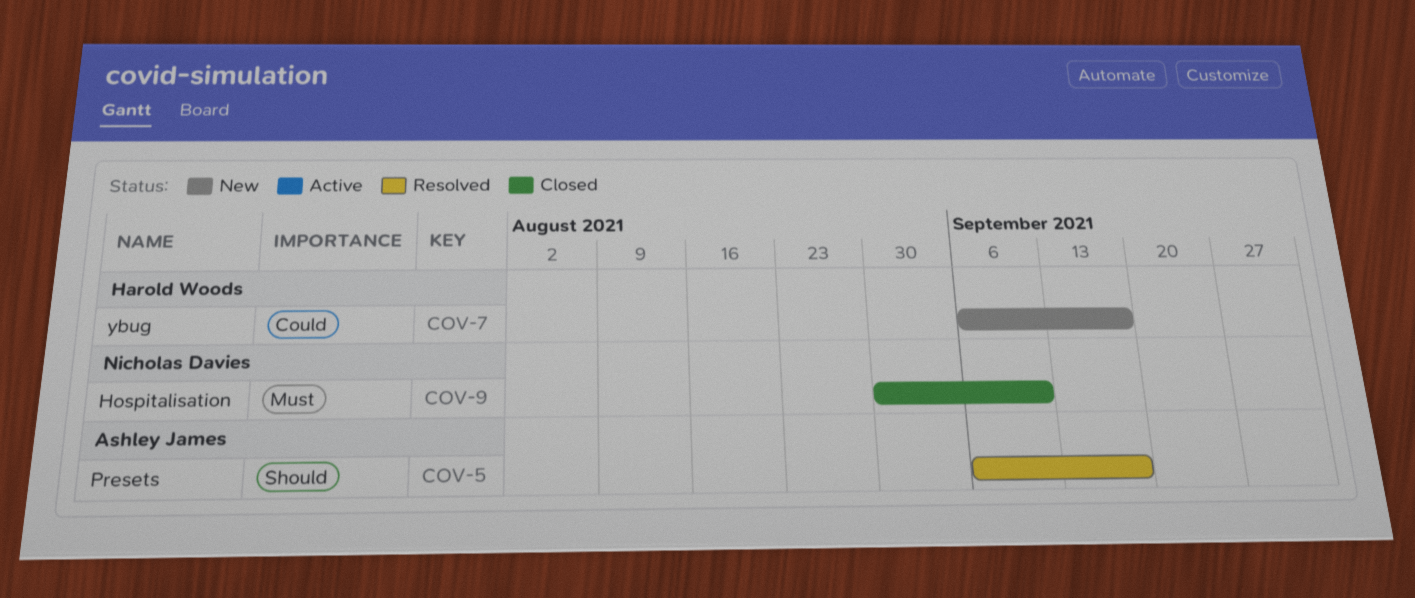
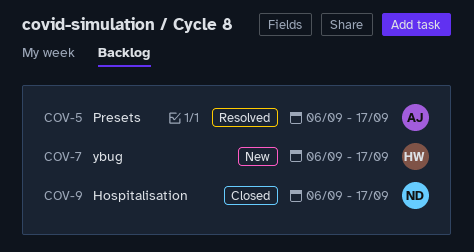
COV-9, start: Aug 30 -> Sep 6
COV-9, due: Sep 10 -> Sep 17

